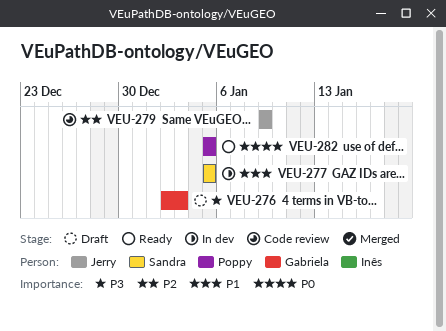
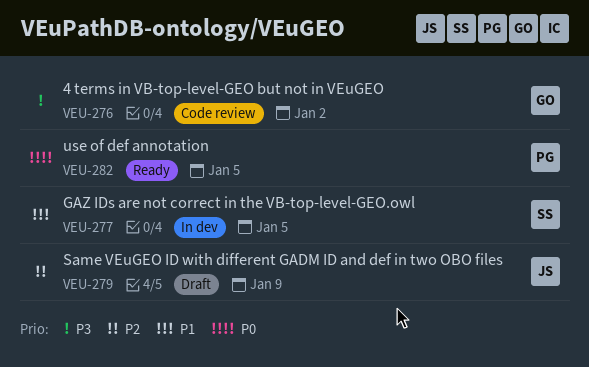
VEU-276, status: Draft -> Code review
VEU-276, due: Jan 3 -> Jan 2
VEU-279, status: Code review -> Draft

